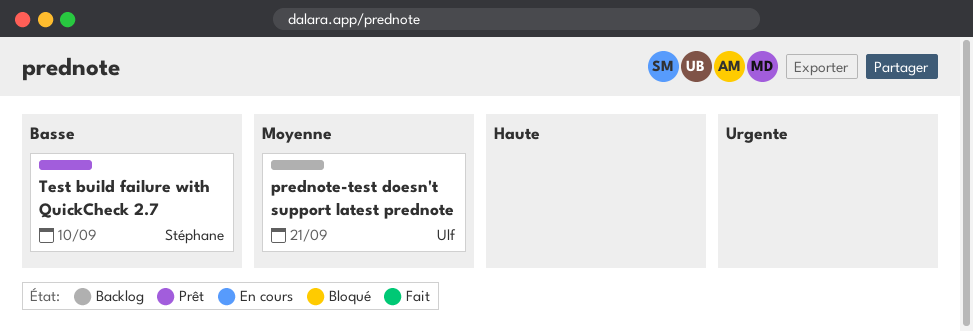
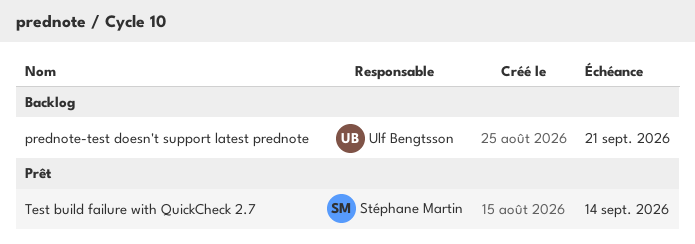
Test build failure with QuickCheck 2.7, due: Sep 10 -> Sep 14

